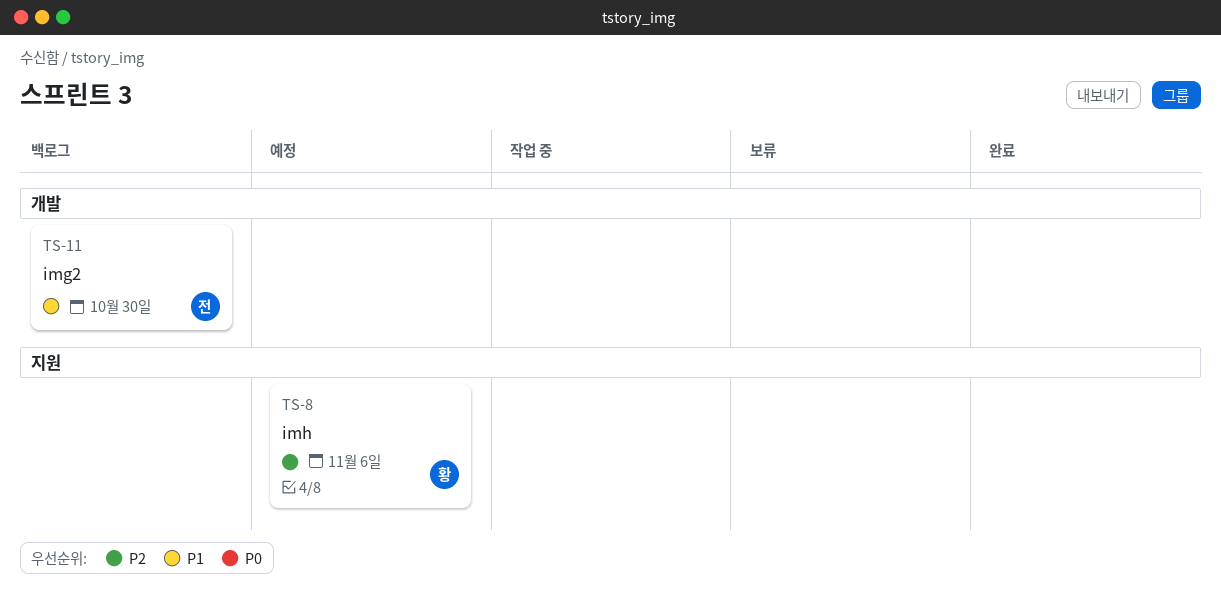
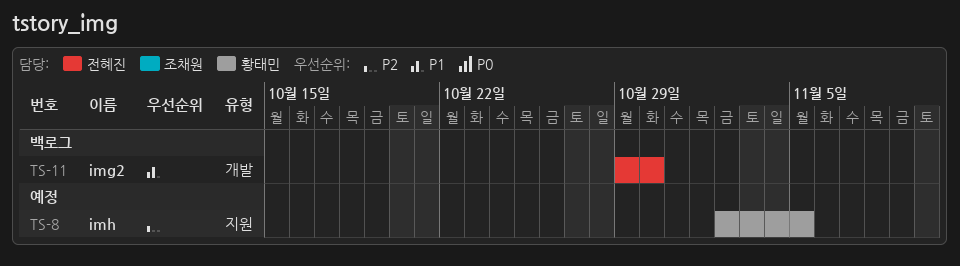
TS-8, due: Nov 6 -> Nov 5

